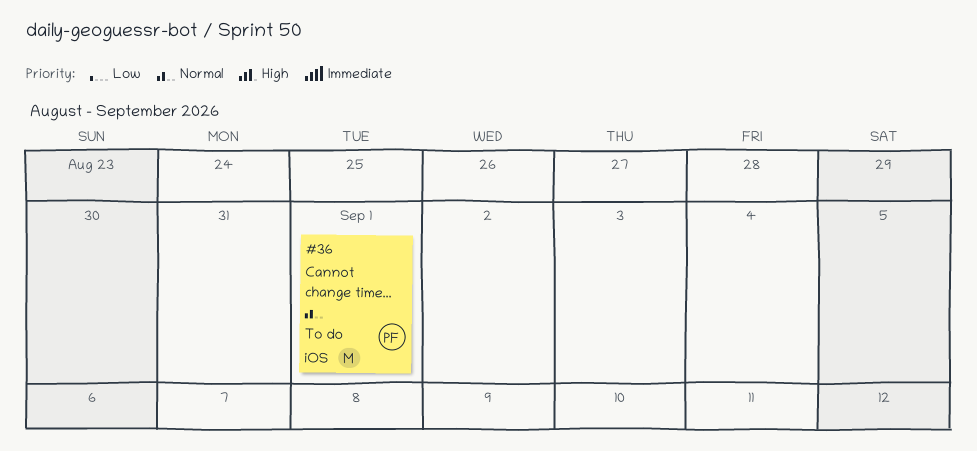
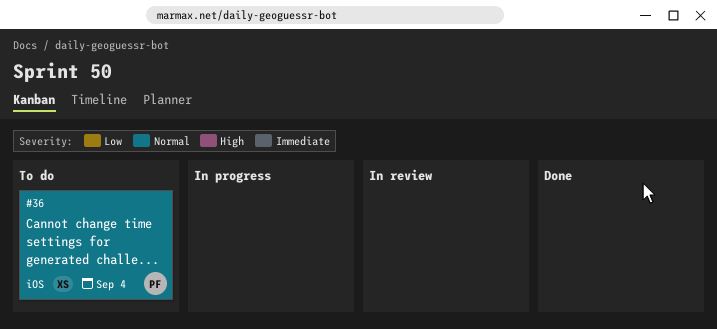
#36, estimate: M -> XS
#36, due: Sep 1 -> Sep 4

